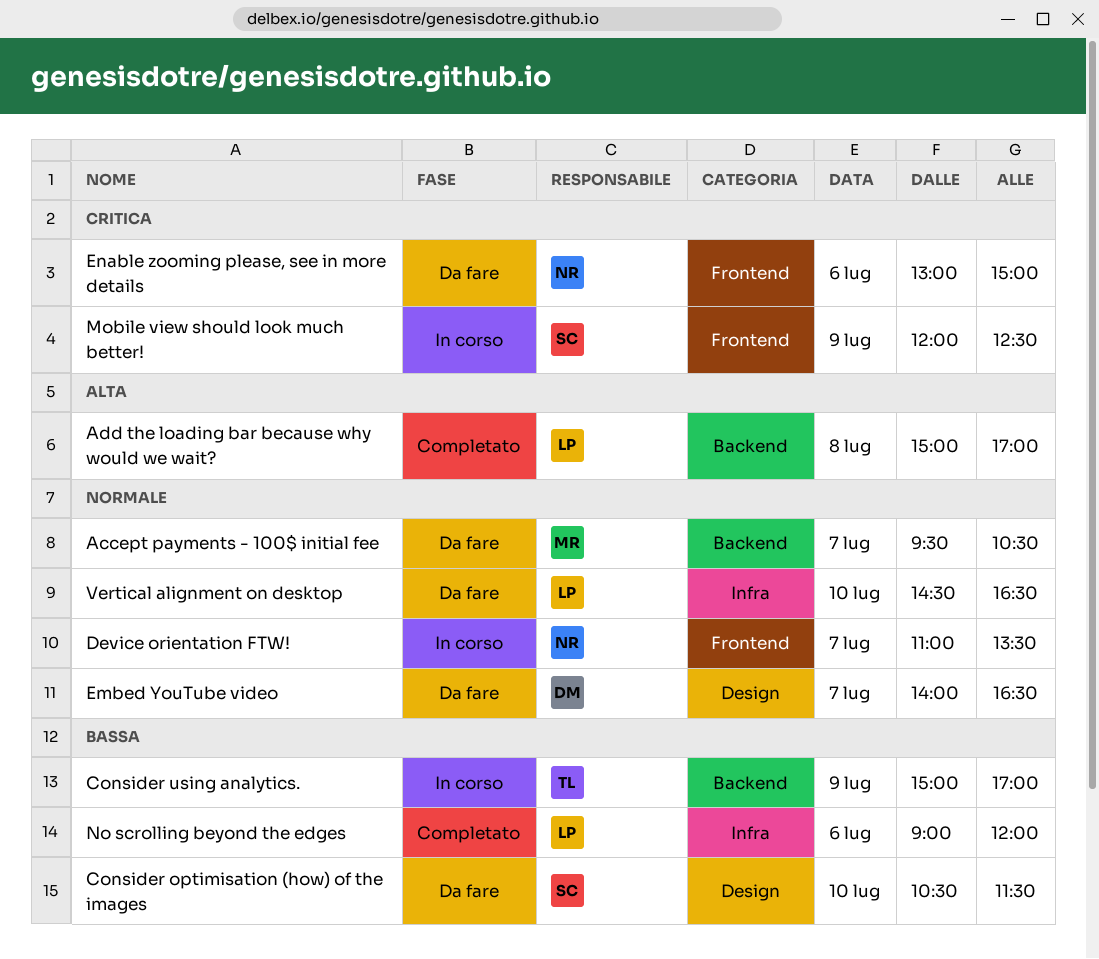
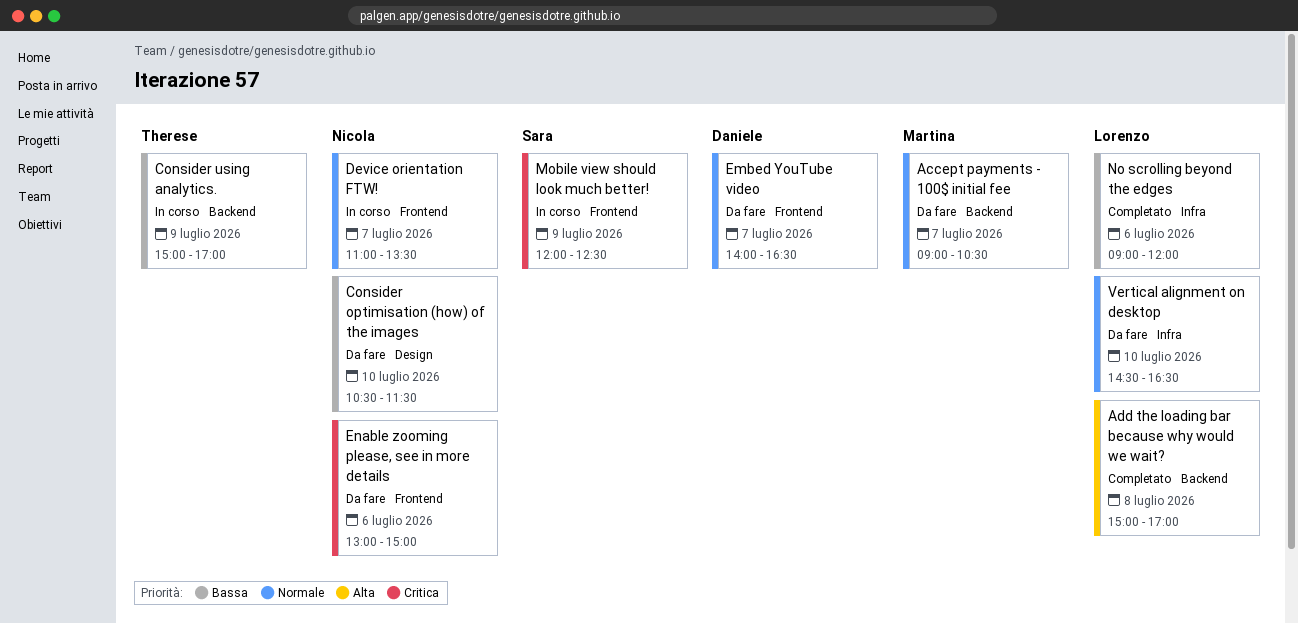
Accept payments - 100$ initial fee, begins: 09:30 -> 09:00
Consider optimisation (how) of the images, owner: Sara -> Nicola
Embed YouTube video, label: Design -> Frontend

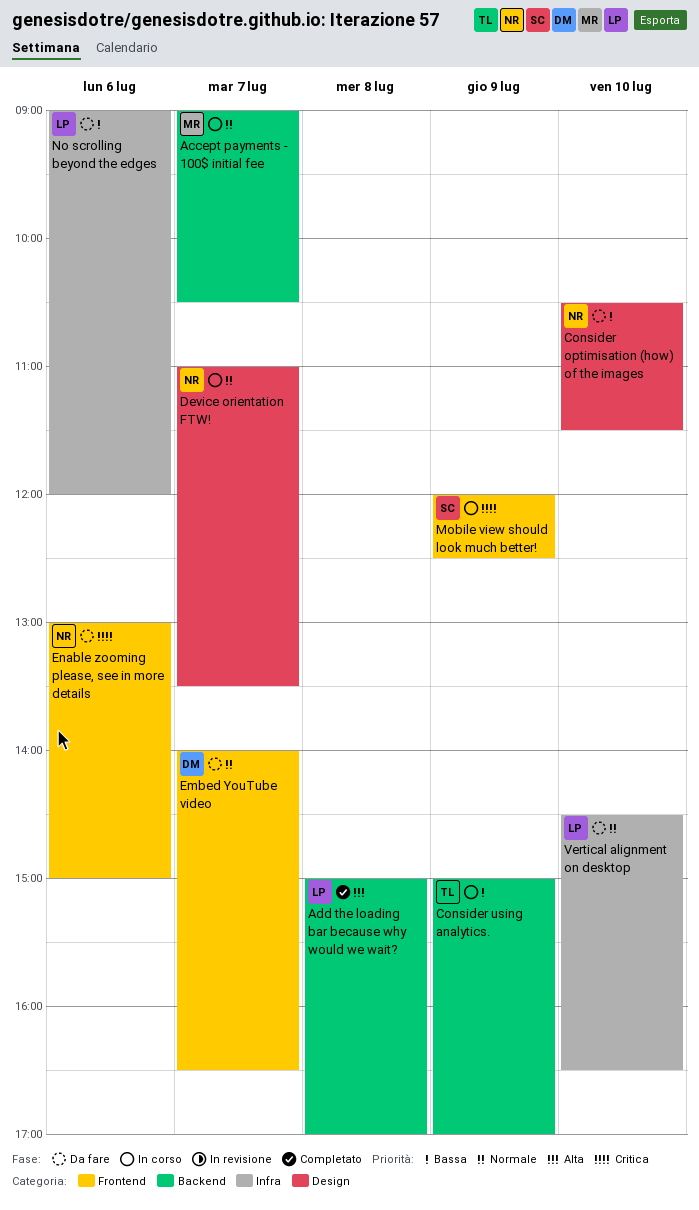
Accept payments - 100$ initial fee, status: Da fare -> In corso
Device orientation FTW!, label: Frontend -> Design
No scrolling beyond the edges, status: Completato -> Da fare

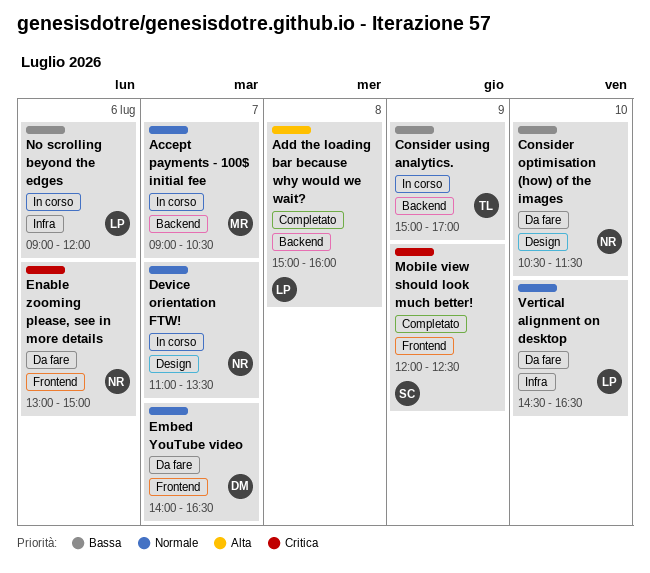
Add the loading bar because why would we wait?, ends: 17:00 -> 16:00
Mobile view should look much better!, status: In corso -> Completato
No scrolling beyond the edges, status: Da fare -> In corso

